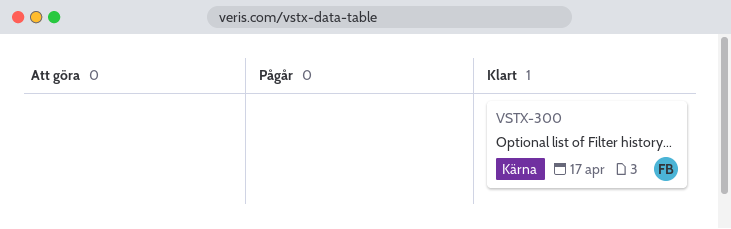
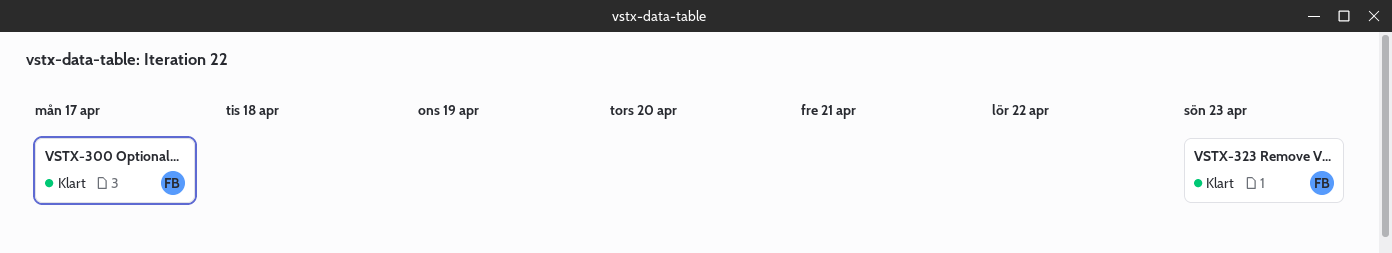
VSTX-323: none -> present

